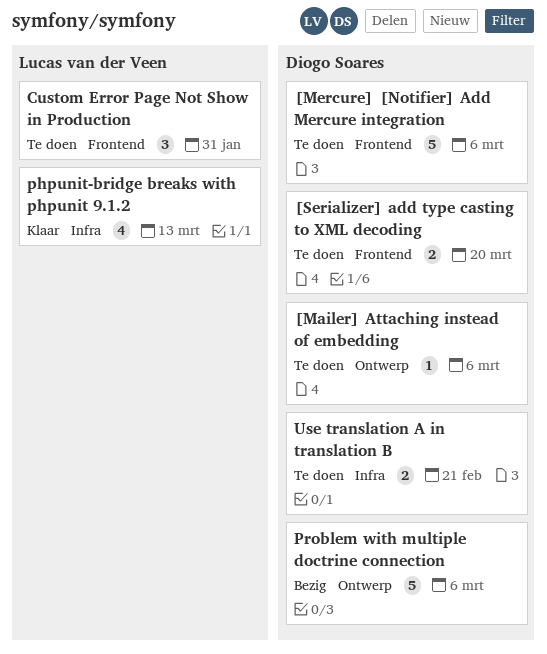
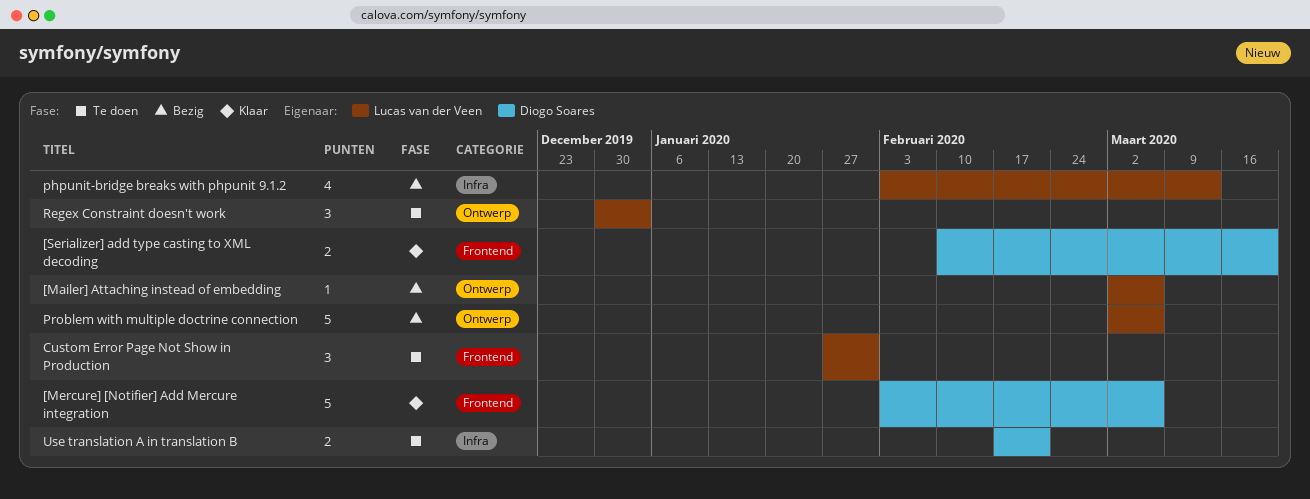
[Mailer] Attaching instead of embedding, status: Te doen -> Bezig
[Mailer] Attaching instead of embedding, owner: Diogo Soares -> Lucas van der Veen
[Mercure] [Notifier] Add Mercure integration, status: Te doen -> Klaar
[Serializer] add type casting to XML decoding, status: Te doen -> Klaar
phpunit-bridge breaks with phpunit 9.1.2, status: Klaar -> Bezig
Problem with multiple doctrine connection, owner: Diogo Soares -> Lucas van der Veen
Regex Constraint doesn't work: none -> present

